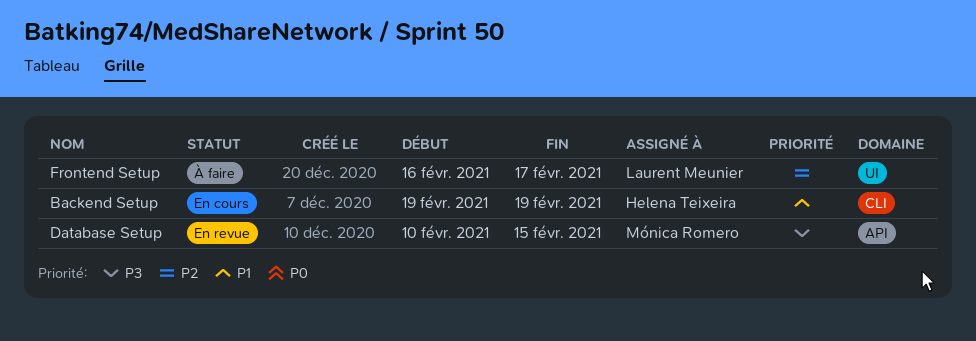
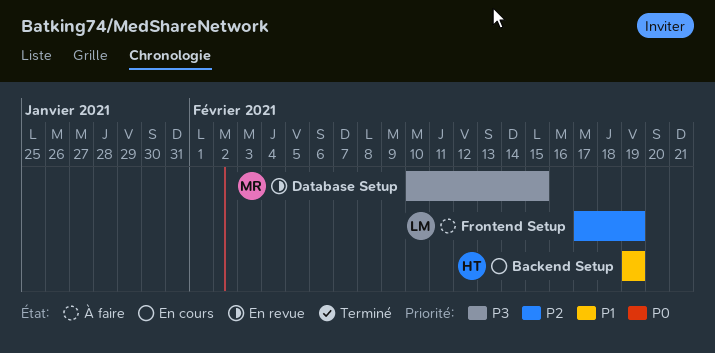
Frontend Setup, start: Feb 16 -> Feb 17
Frontend Setup, due: Feb 17 -> Feb 19

